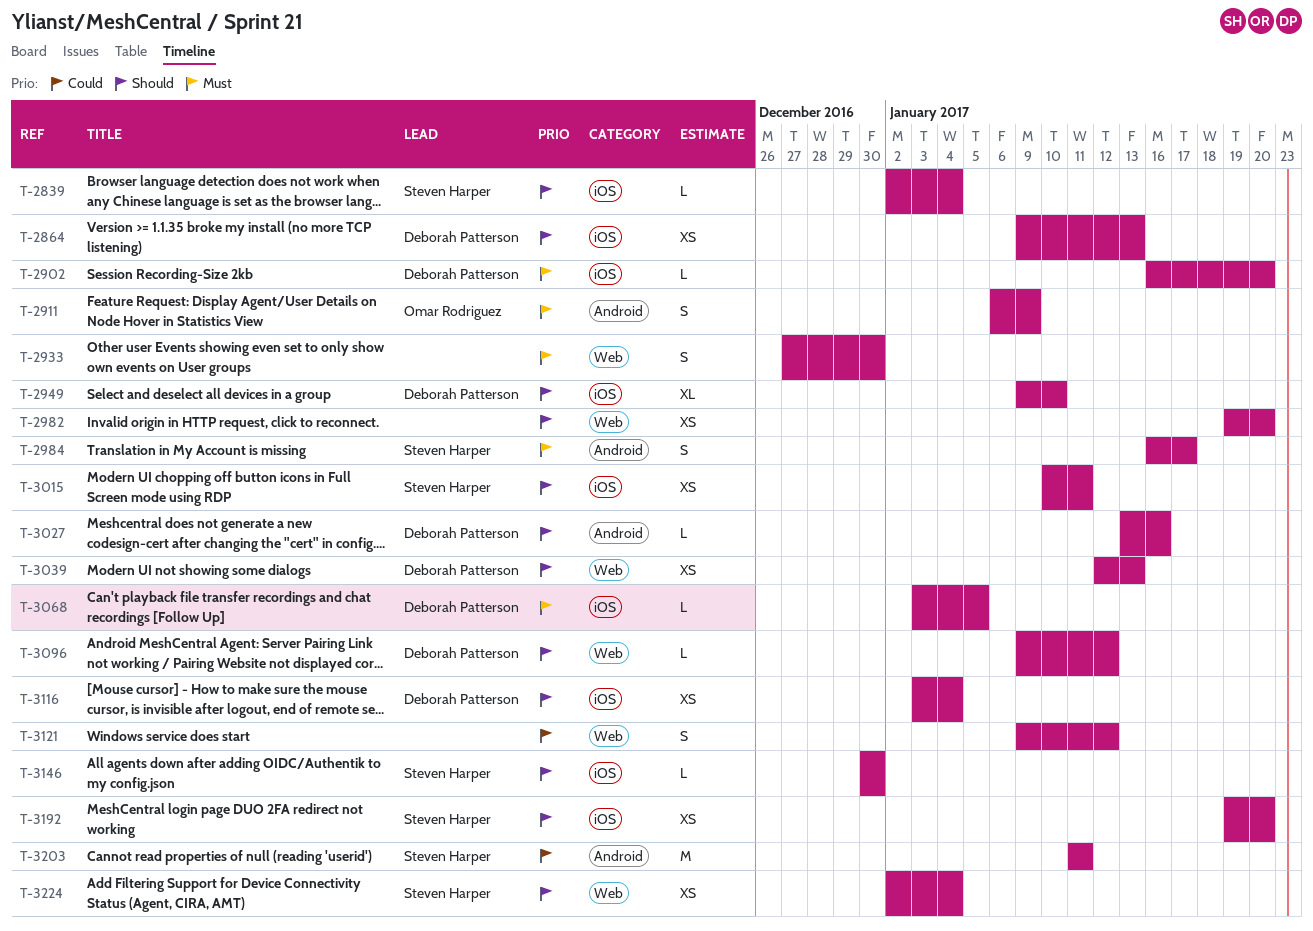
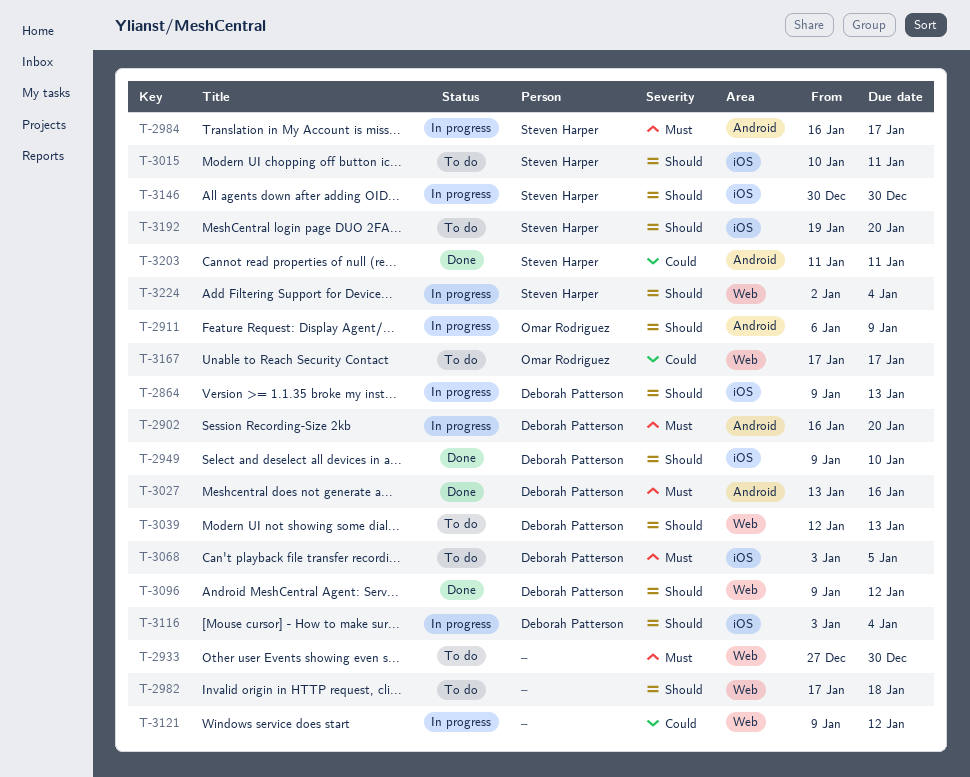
T-2839: present -> none
T-2902, label: iOS -> Android
T-2911, priority: Must -> Should
T-2982, start: Jan 19 -> Jan 17
T-2982, due: Jan 20 -> Jan 18
T-3027, priority: Should -> Must
T-3167: none -> present

